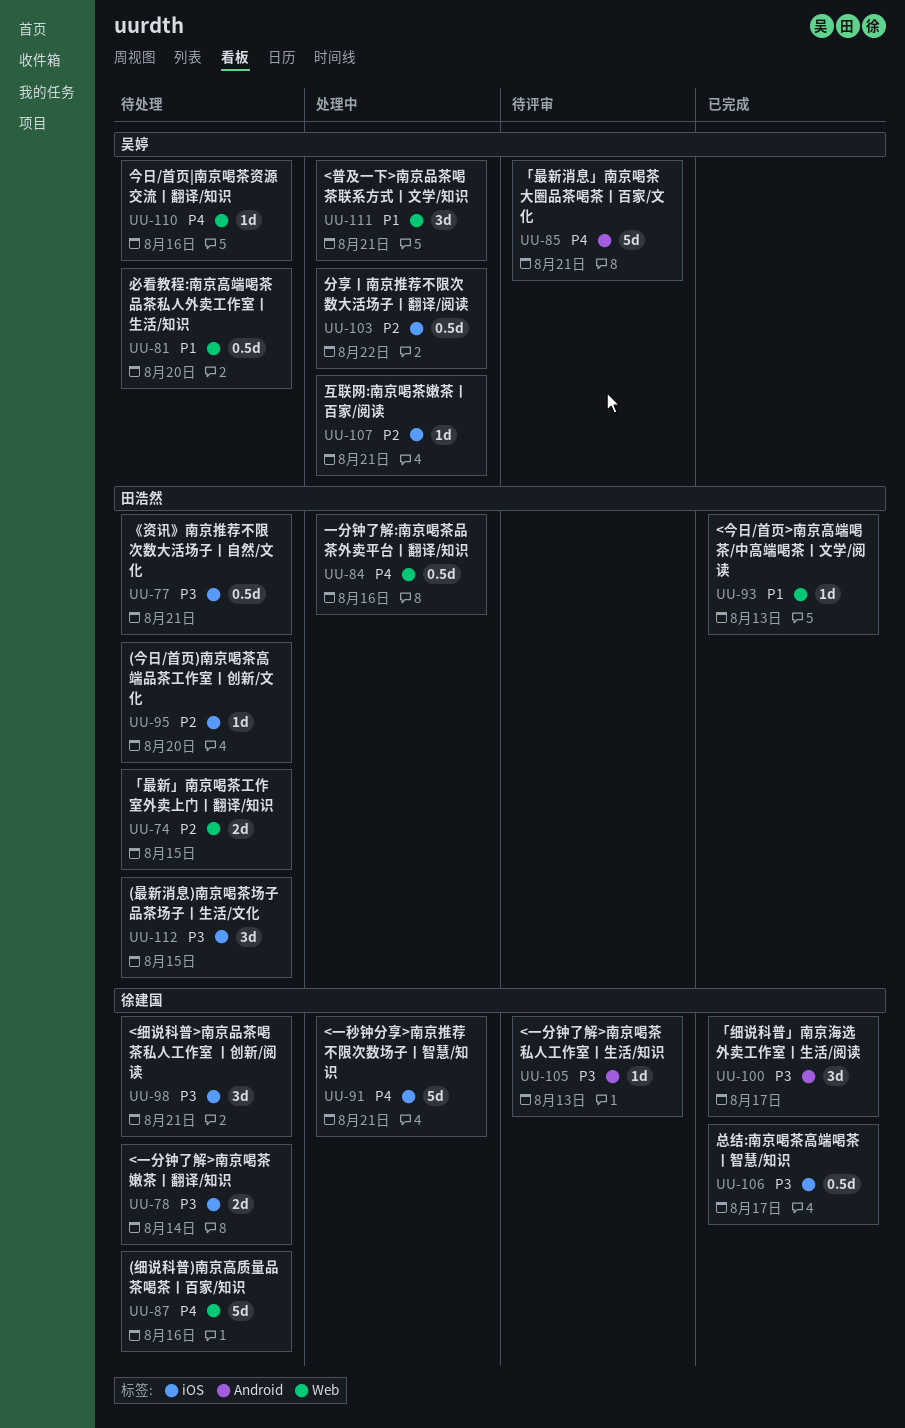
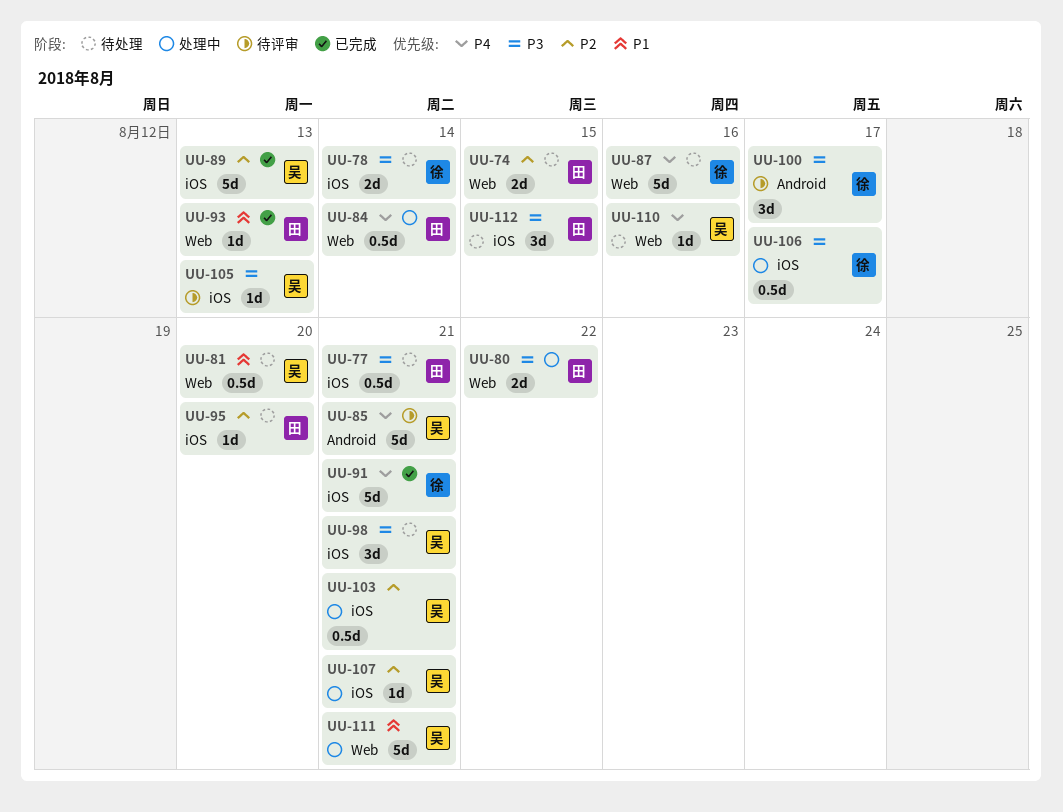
UU-80: none -> present
UU-84, due: Aug 16 -> Aug 14
UU-89: none -> present
UU-91, status: 处理中 -> 已完成
UU-98, owner: 徐建国 -> 吴婷
UU-100, status: 已完成 -> 待评审
UU-103, due: Aug 22 -> Aug 21
UU-105, owner: 徐建国 -> 吴婷
UU-105, label: Android -> iOS
UU-106, status: 已完成 -> 处理中
UU-111, estimate: 3d -> 5d

